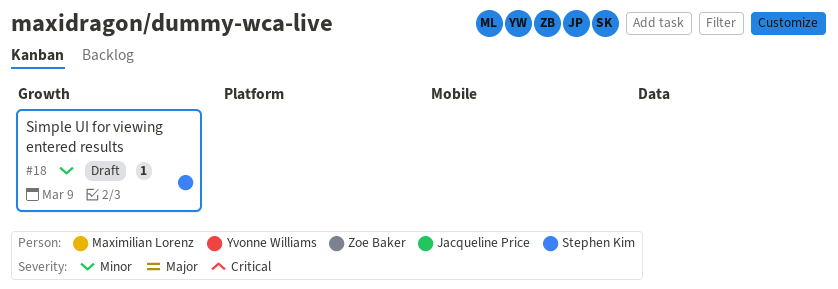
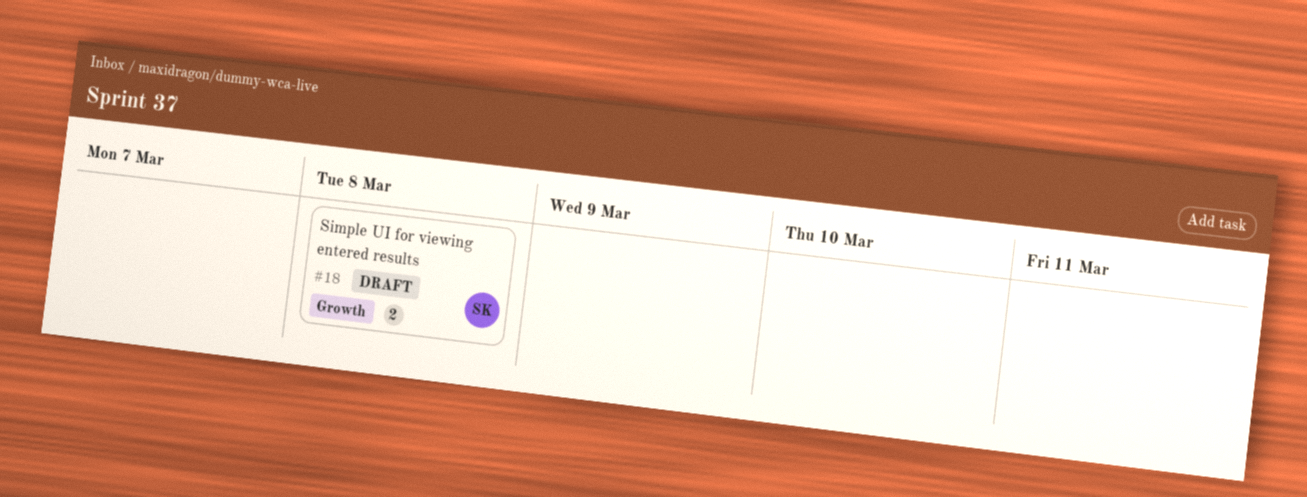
#18, estimate: 1 -> 2
#18, due: Mar 9 -> Mar 8

